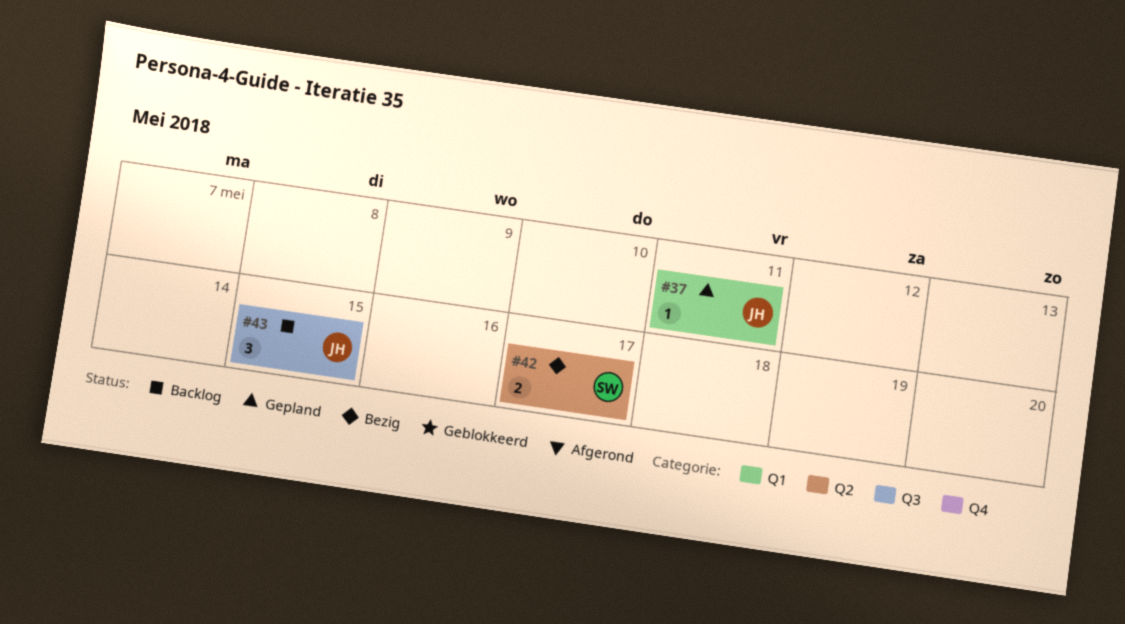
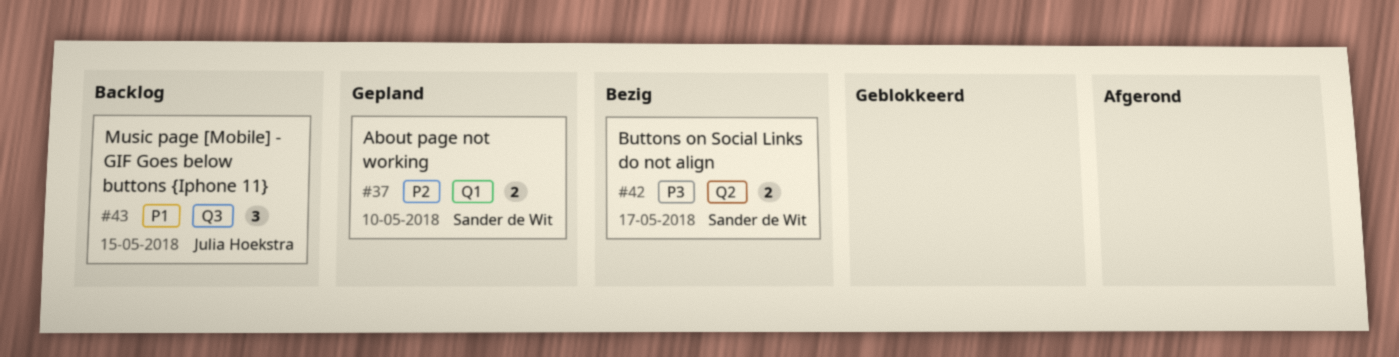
#37, owner: Julia Hoekstra -> Sander de Wit
#37, estimate: 1 -> 2
#37, due: May 11 -> May 10

